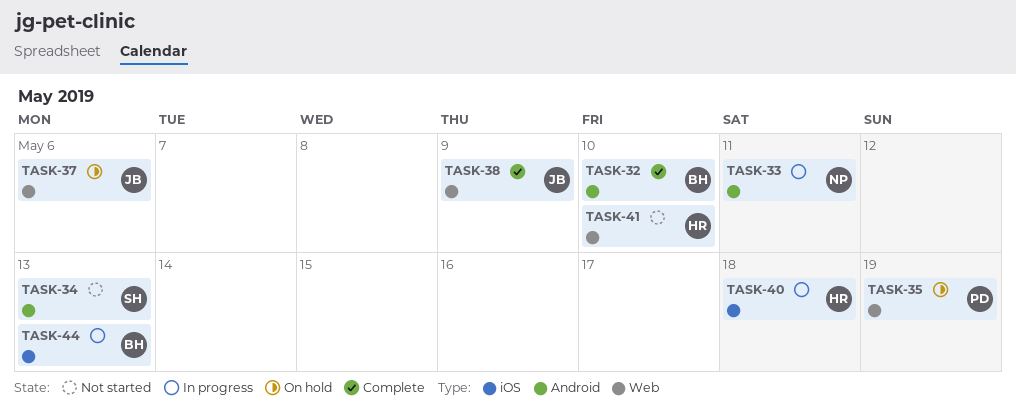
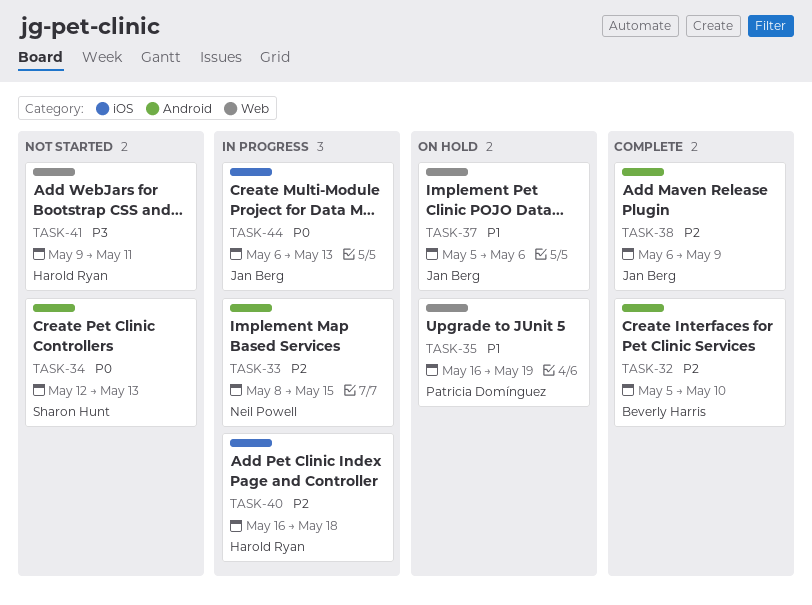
TASK-33, due: May 11 -> May 15
TASK-38, label: Web -> Android
TASK-41, due: May 10 -> May 11
TASK-44, owner: Beverly Harris -> Jan Berg

